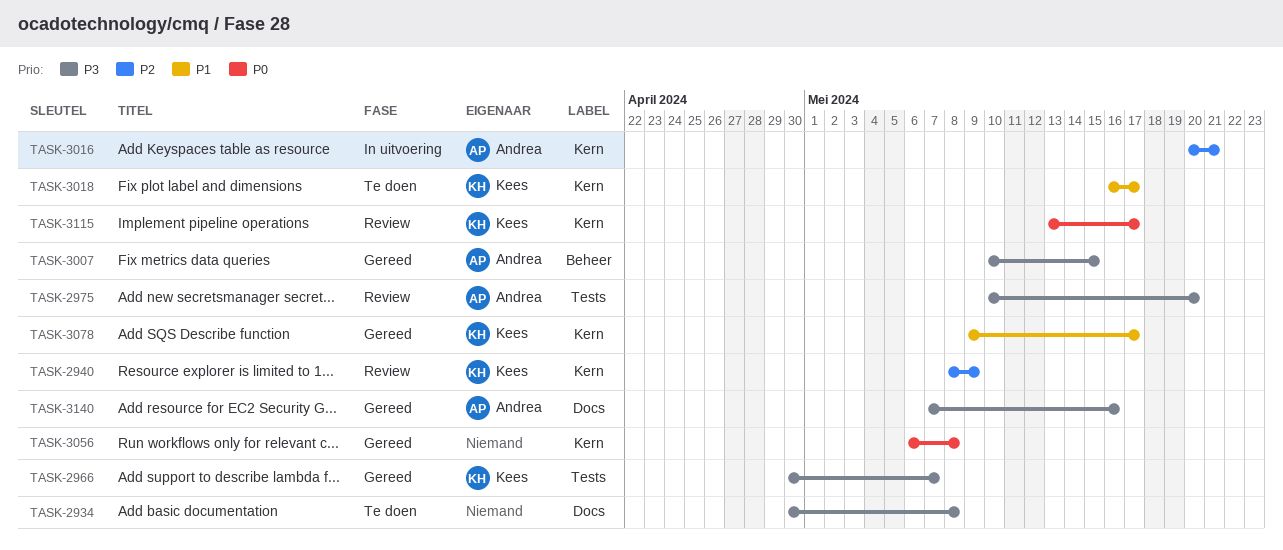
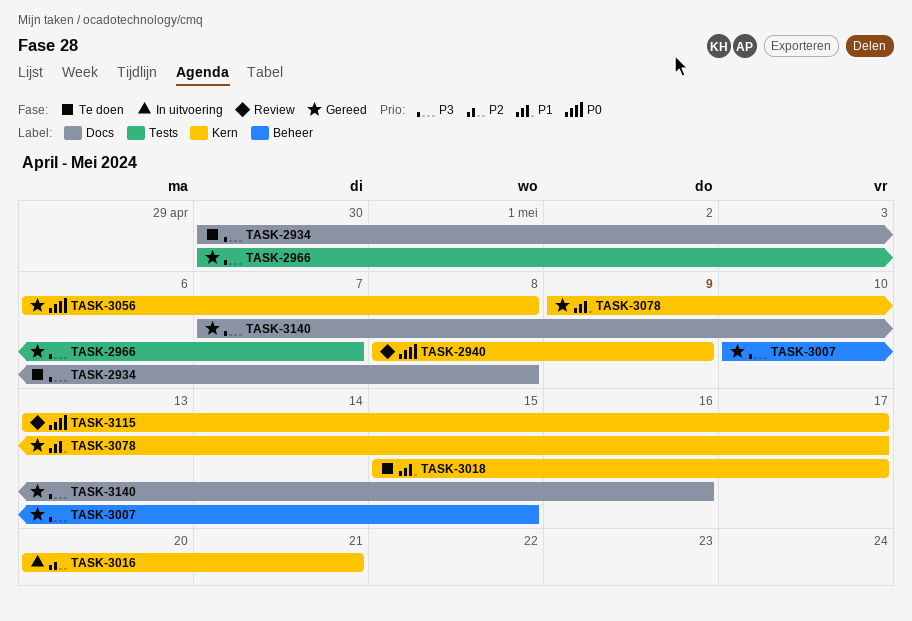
TASK-2940, priority: P2 -> P0
TASK-2975: present -> none
TASK-3018, start: May 16 -> May 15

